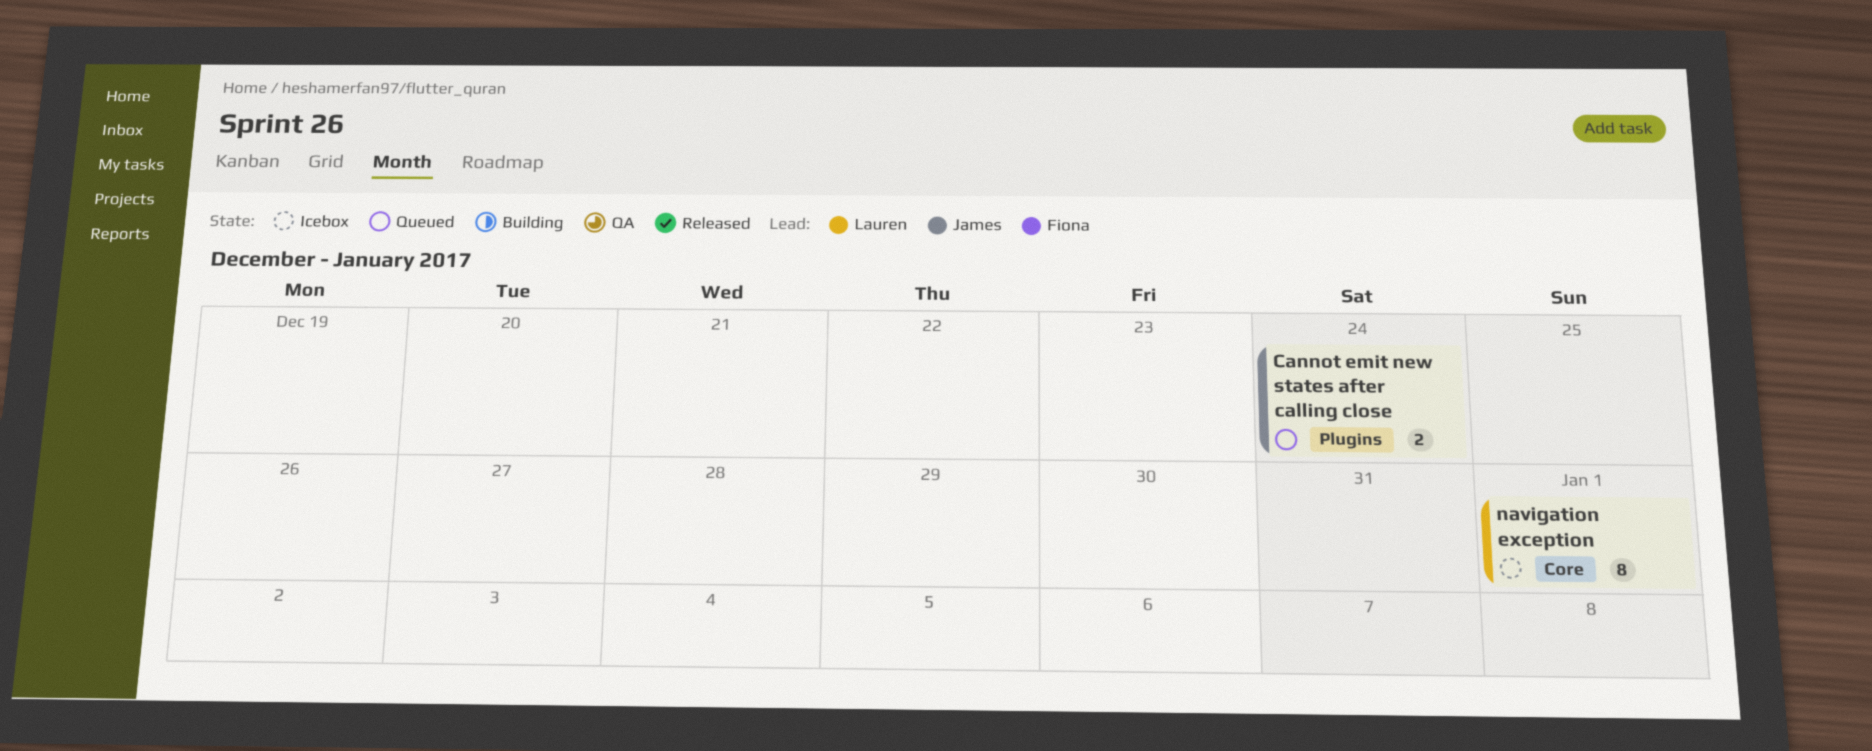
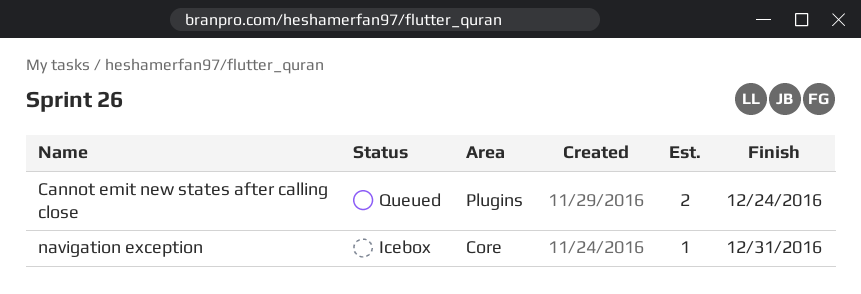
navigation exception, estimate: 8 -> 1
navigation exception, due: Jan 1 -> Dec 31

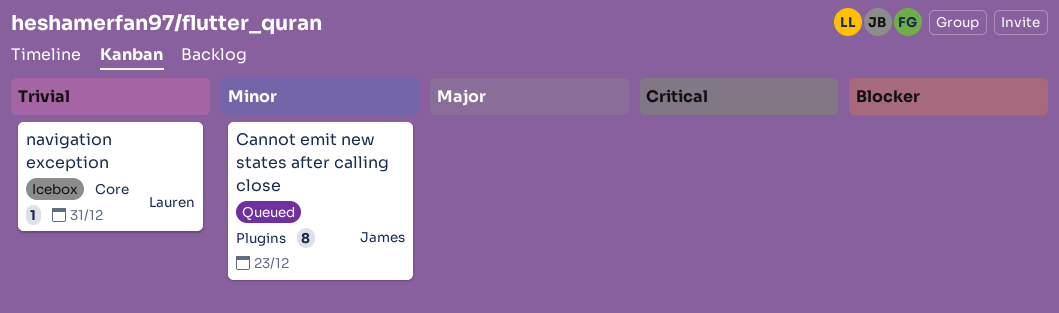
Cannot emit new states after calling close, estimate: 2 -> 8
Cannot emit new states after calling close, due: Dec 24 -> Dec 23

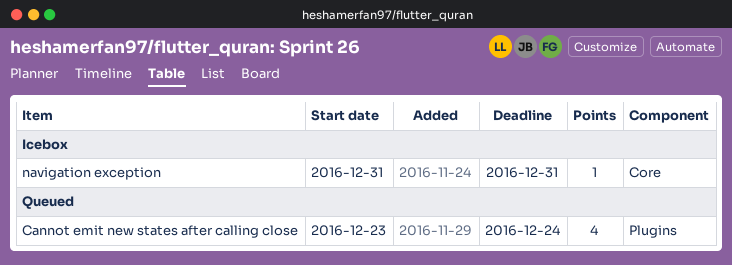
Cannot emit new states after calling close, estimate: 8 -> 4
Cannot emit new states after calling close, due: Dec 23 -> Dec 24

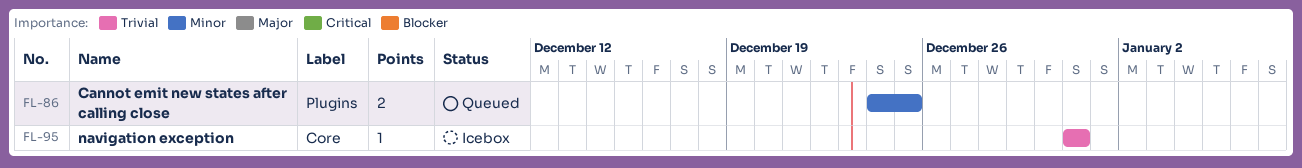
Cannot emit new states after calling close, estimate: 4 -> 2
Cannot emit new states after calling close, start: Dec 23 -> Dec 24
Cannot emit new states after calling close, due: Dec 24 -> Dec 25

